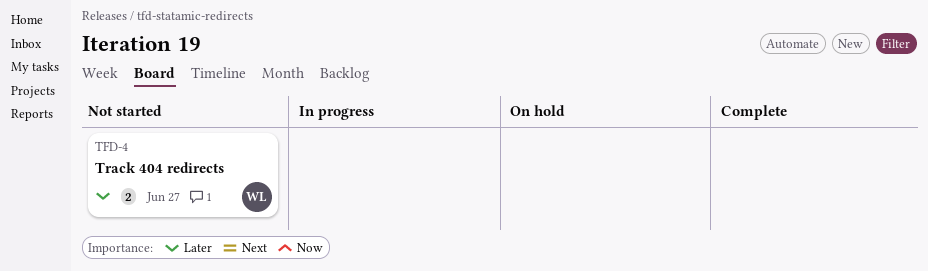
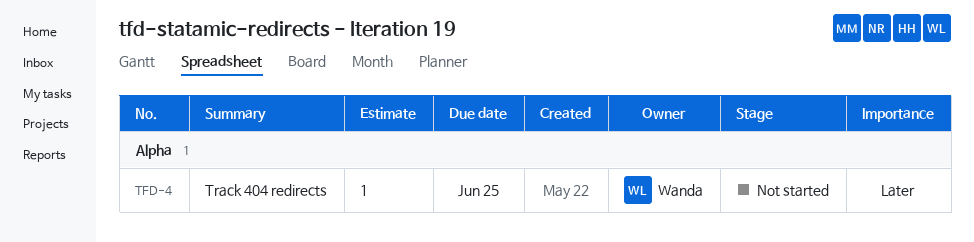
TFD-4, estimate: 2 -> 1
TFD-4, due: Jun 27 -> Jun 25

